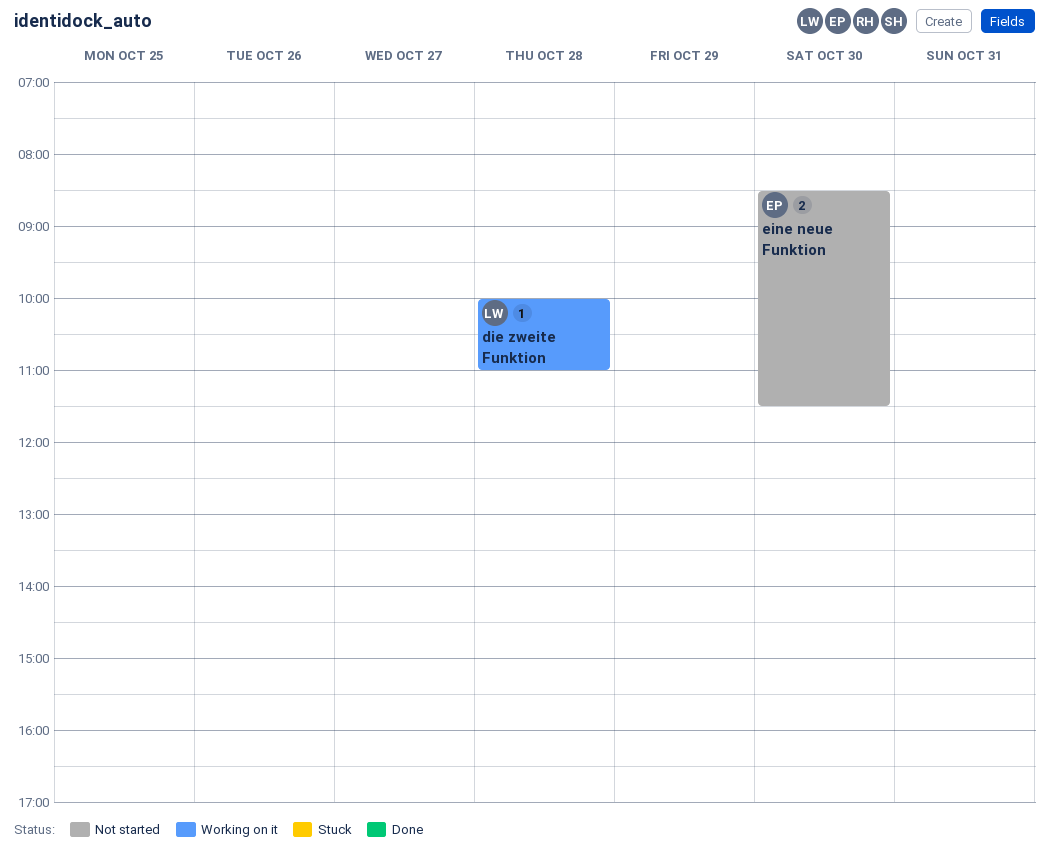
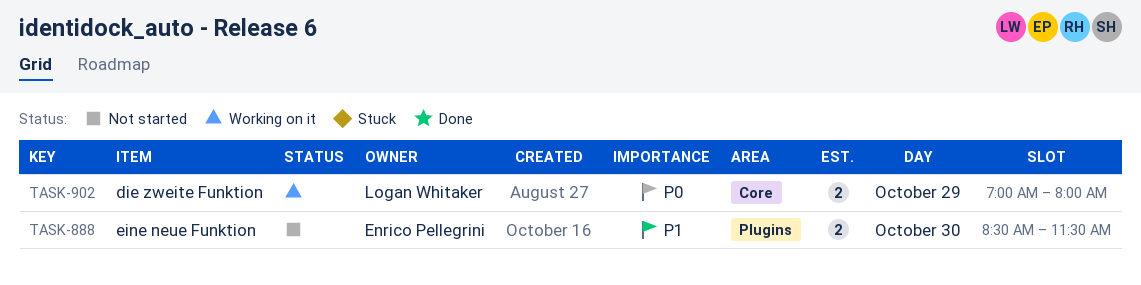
die zweite Funktion, estimate: 1 -> 2
die zweite Funktion, day: Oct 28 -> Oct 29
die zweite Funktion, begins: 10:00 -> 07:00
die zweite Funktion, ends: 11:00 -> 08:00

